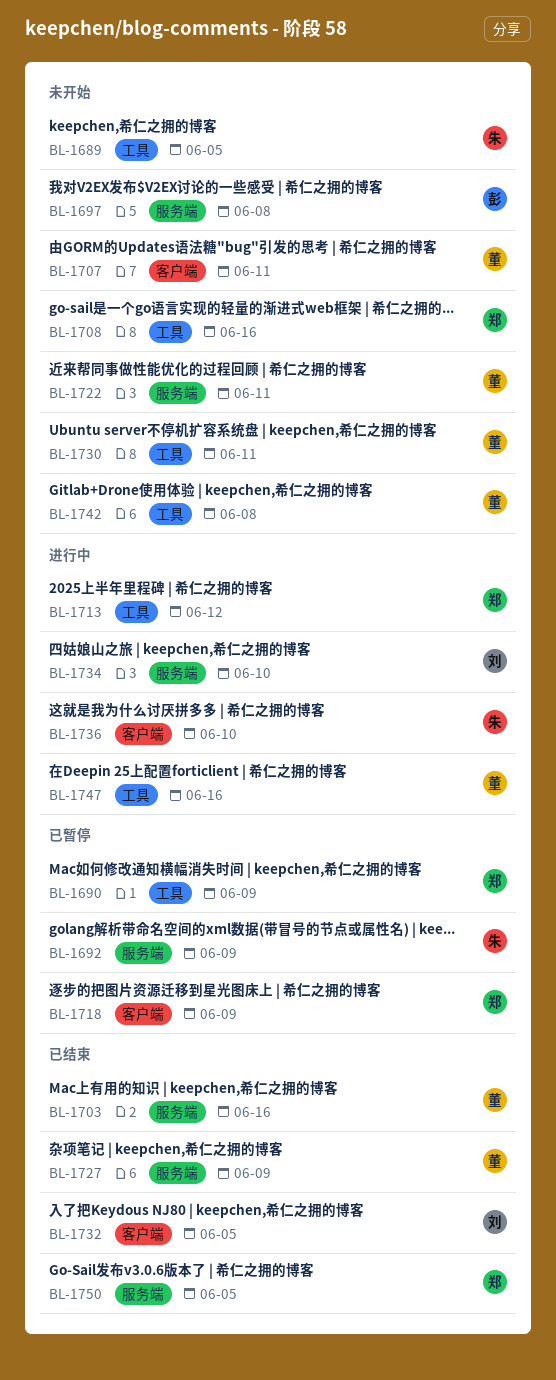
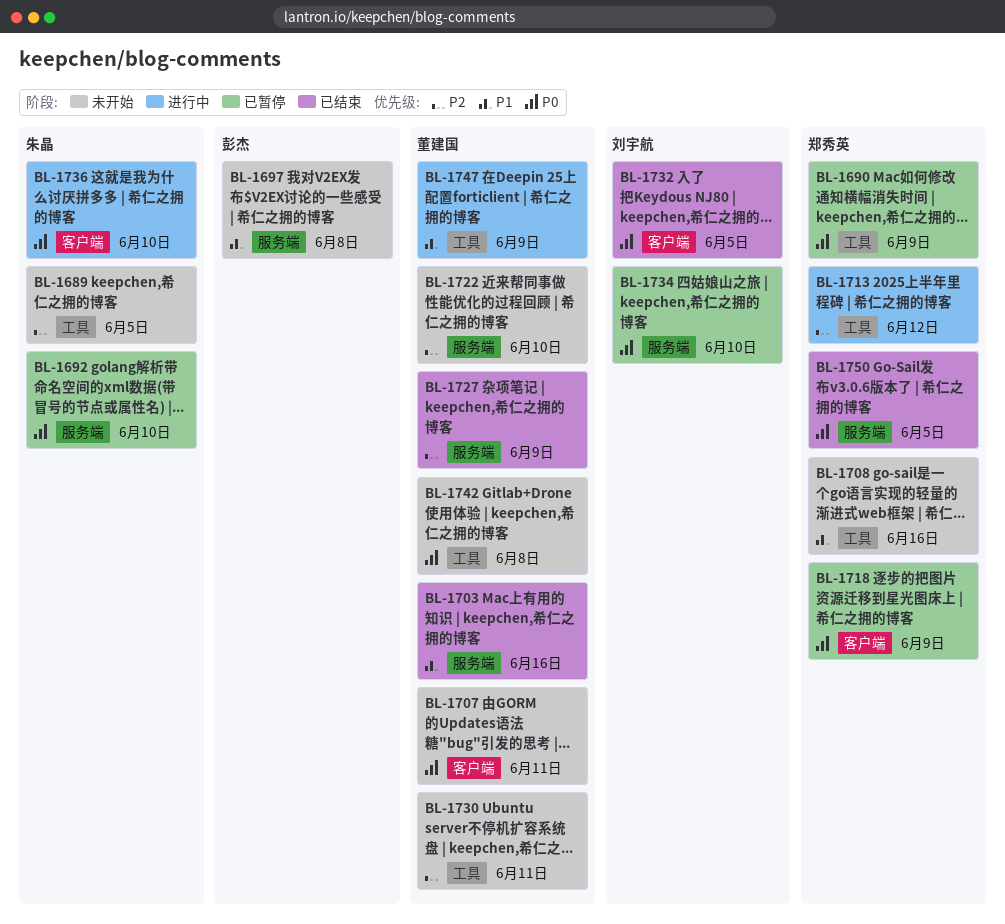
BL-1692, due: Jun 9 -> Jun 10
BL-1722, due: Jun 11 -> Jun 10
BL-1734, status: 进行中 -> 已暂停
BL-1747, due: Jun 16 -> Jun 9

